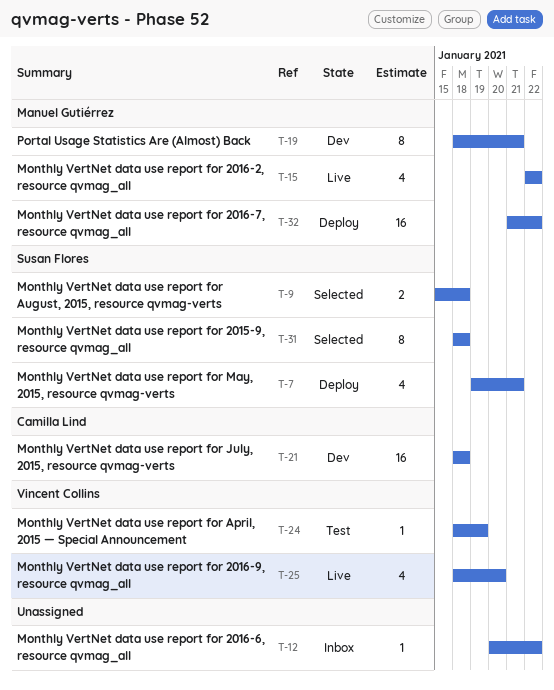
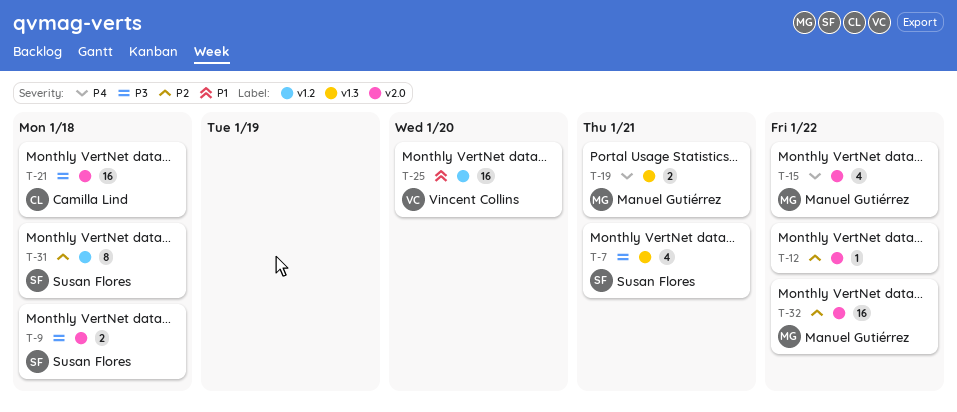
T-19, estimate: 8 -> 2
T-24: present -> none
T-25, estimate: 4 -> 16

